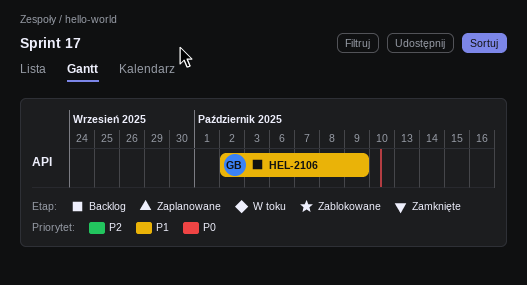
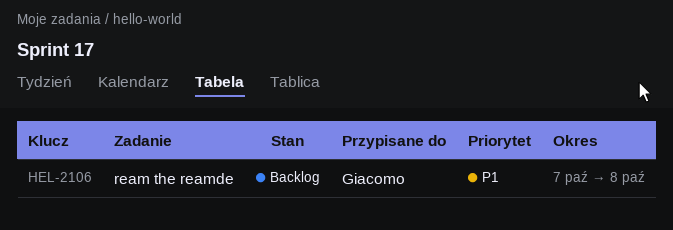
HEL-2106, start: Oct 2 -> Oct 7
HEL-2106, due: Oct 9 -> Oct 8

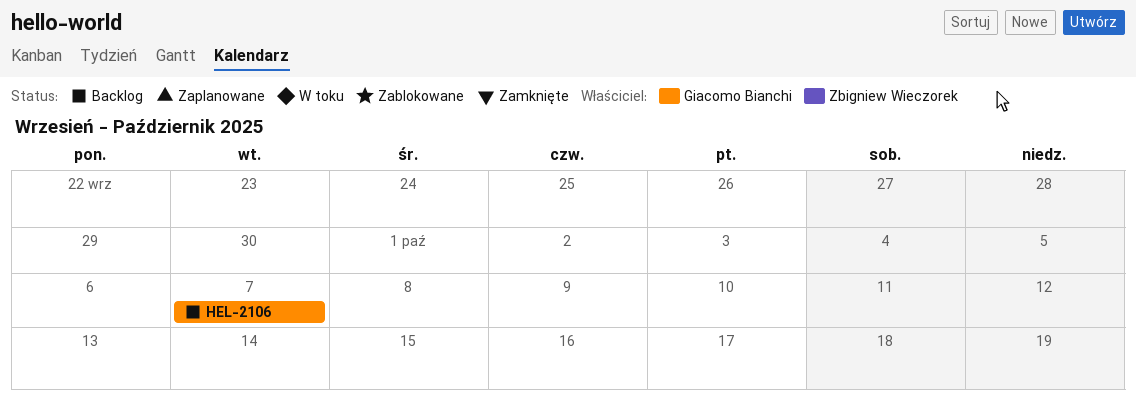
HEL-2106, due: Oct 8 -> Oct 7

